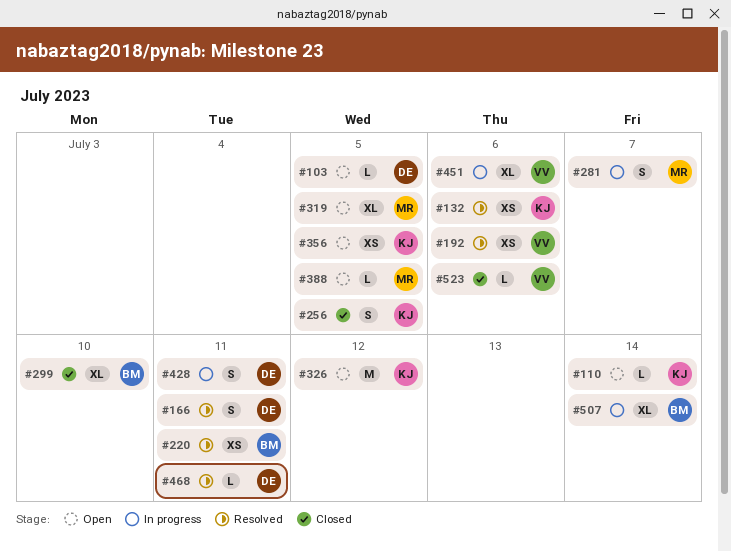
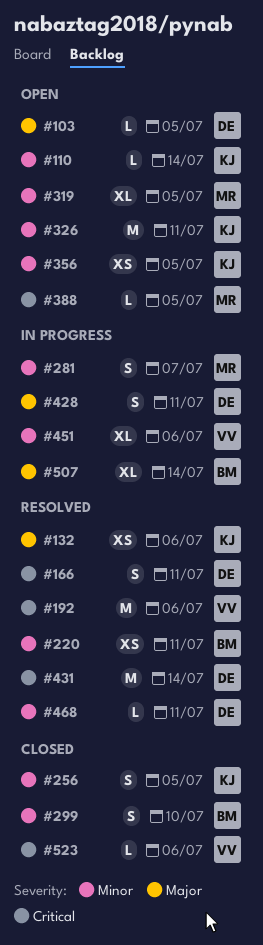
#192, estimate: XS -> M
#299, estimate: XL -> S
#326, due: Jul 12 -> Jul 11
#431: none -> present

